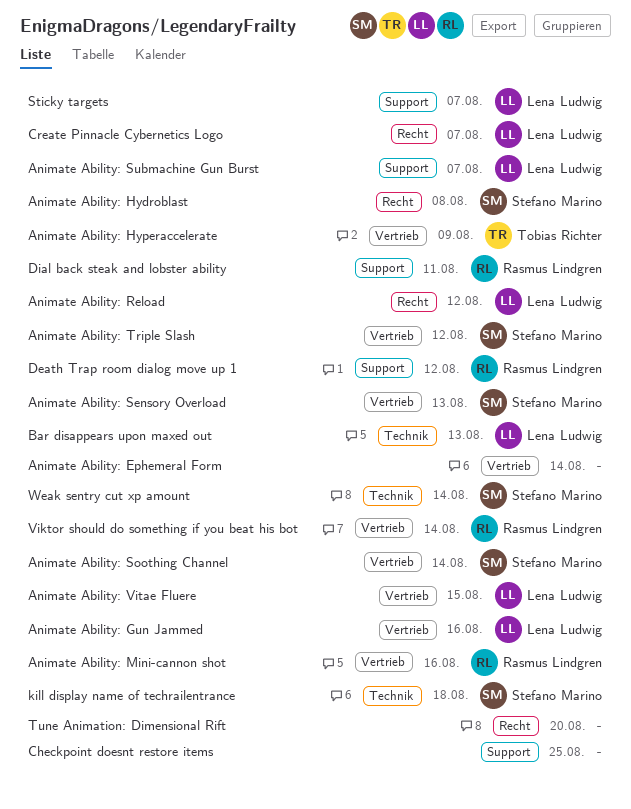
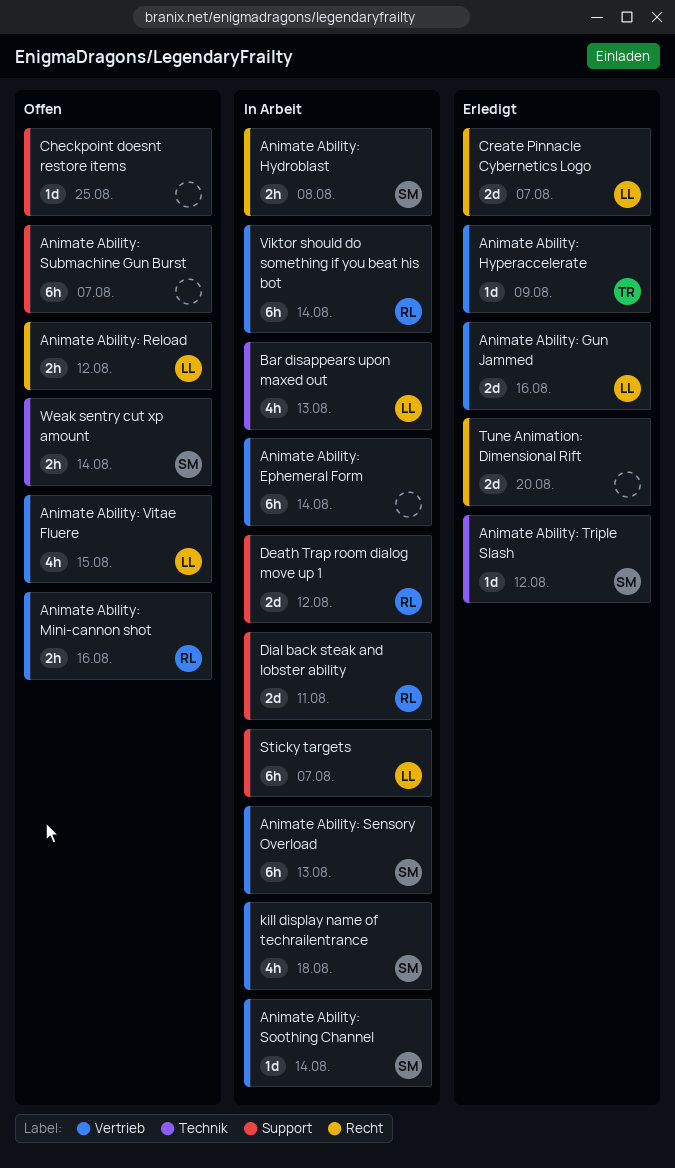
Animate Ability: Submachine Gun Burst, owner: Lena Ludwig -> none
Animate Ability: Triple Slash, label: Vertrieb -> Technik
kill display name of techrailentrance, label: Technik -> Vertrieb

